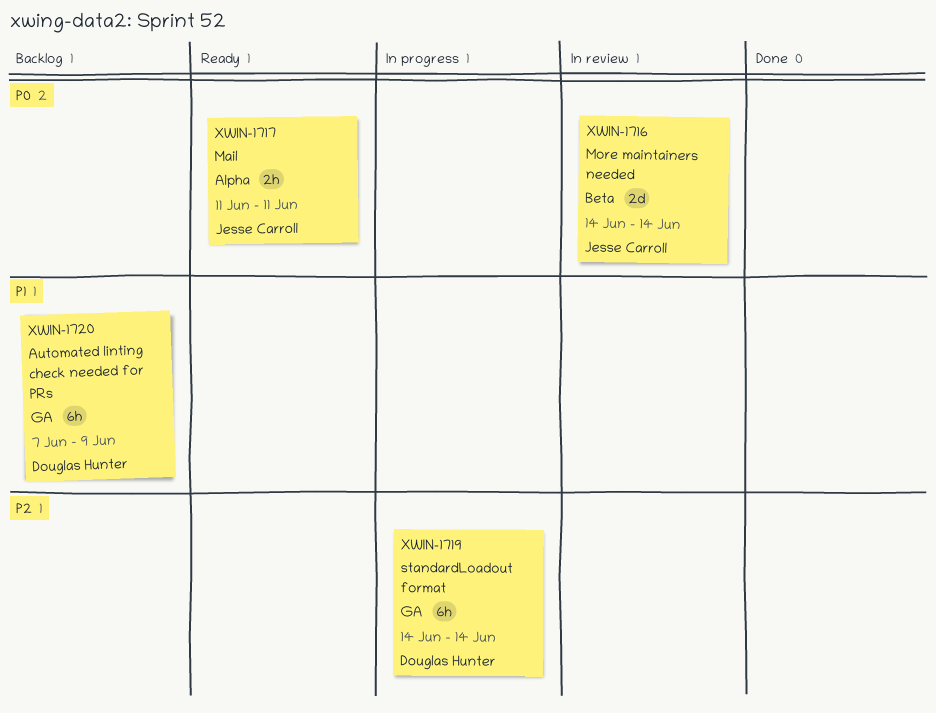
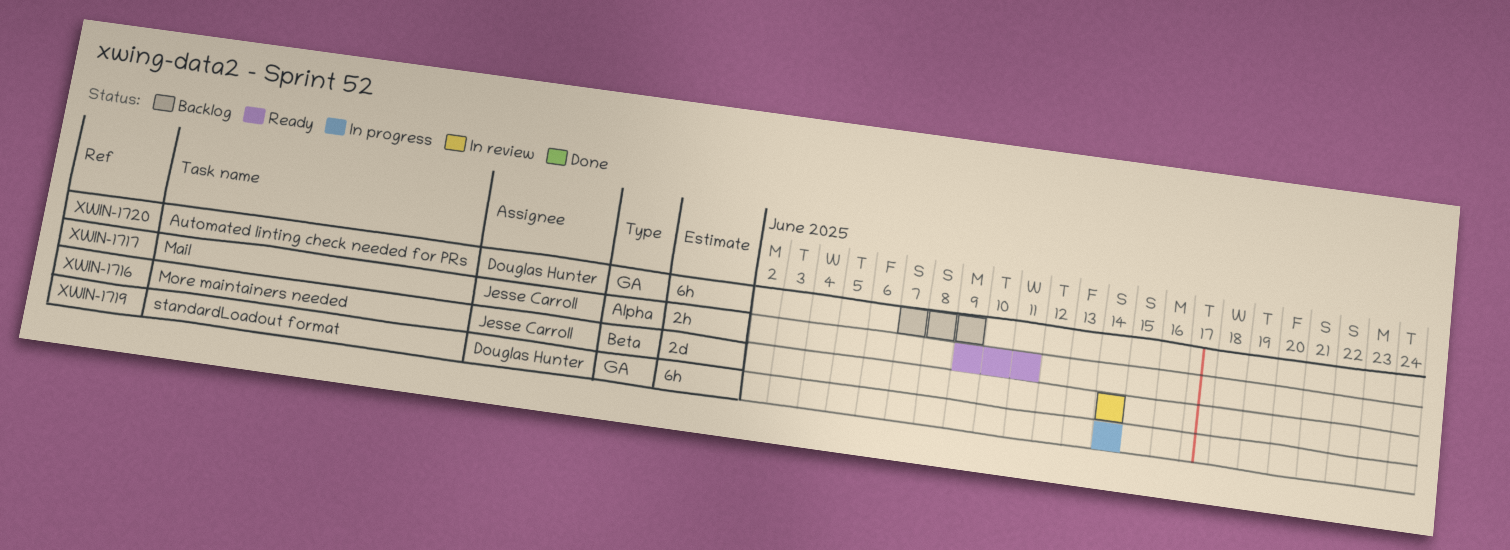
XWIN-1717, start: Jun 11 -> Jun 9

